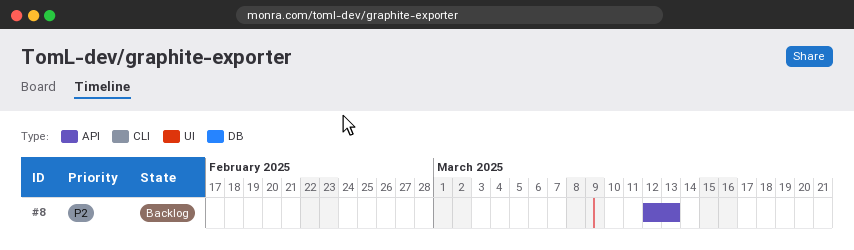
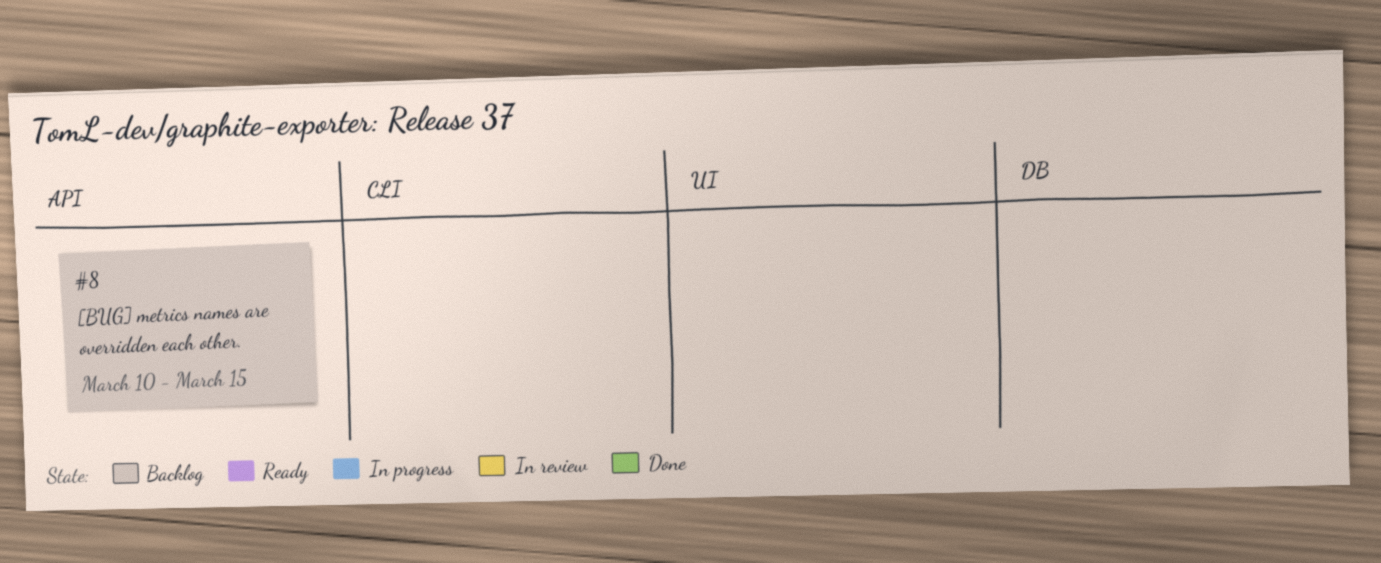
#8, start: Mar 12 -> Mar 10
#8, due: Mar 13 -> Mar 15

